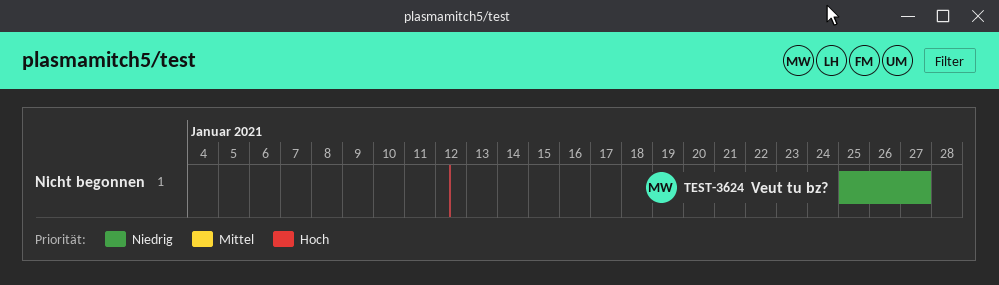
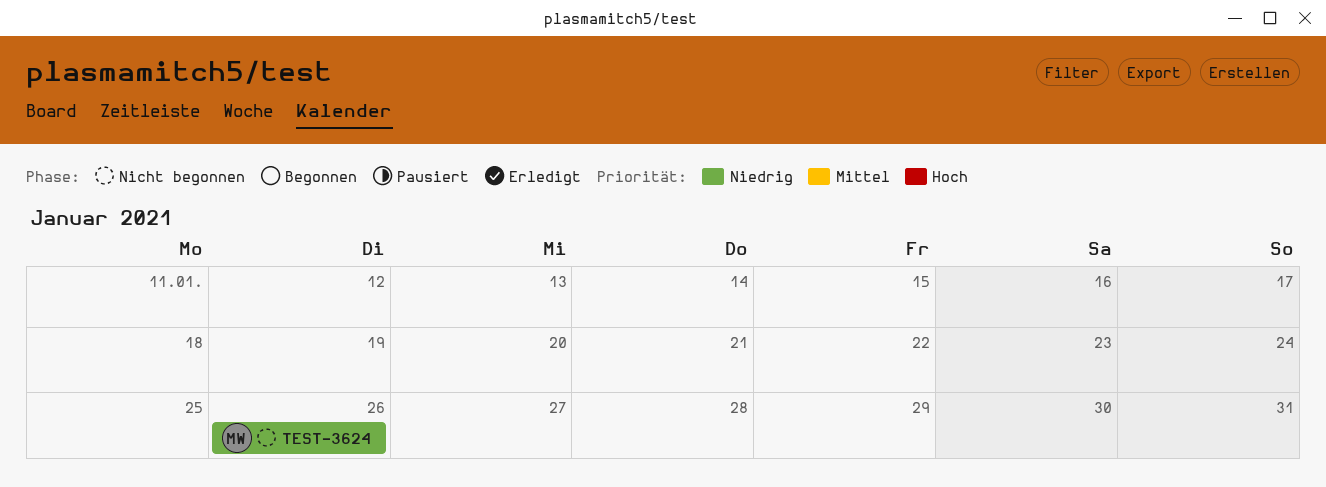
TEST-3624, start: Jan 25 -> Jan 26
TEST-3624, due: Jan 27 -> Jan 26

